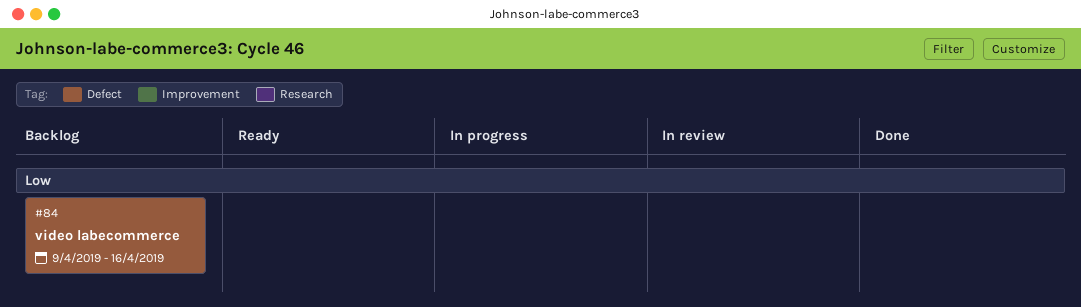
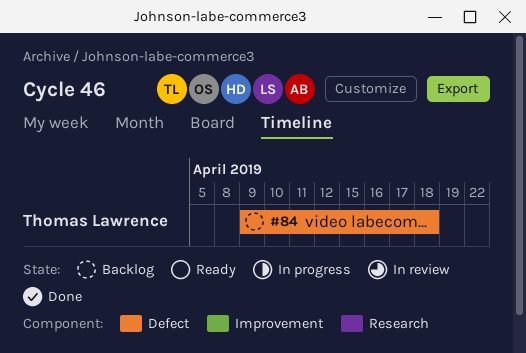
#84, due: Apr 16 -> Apr 18

